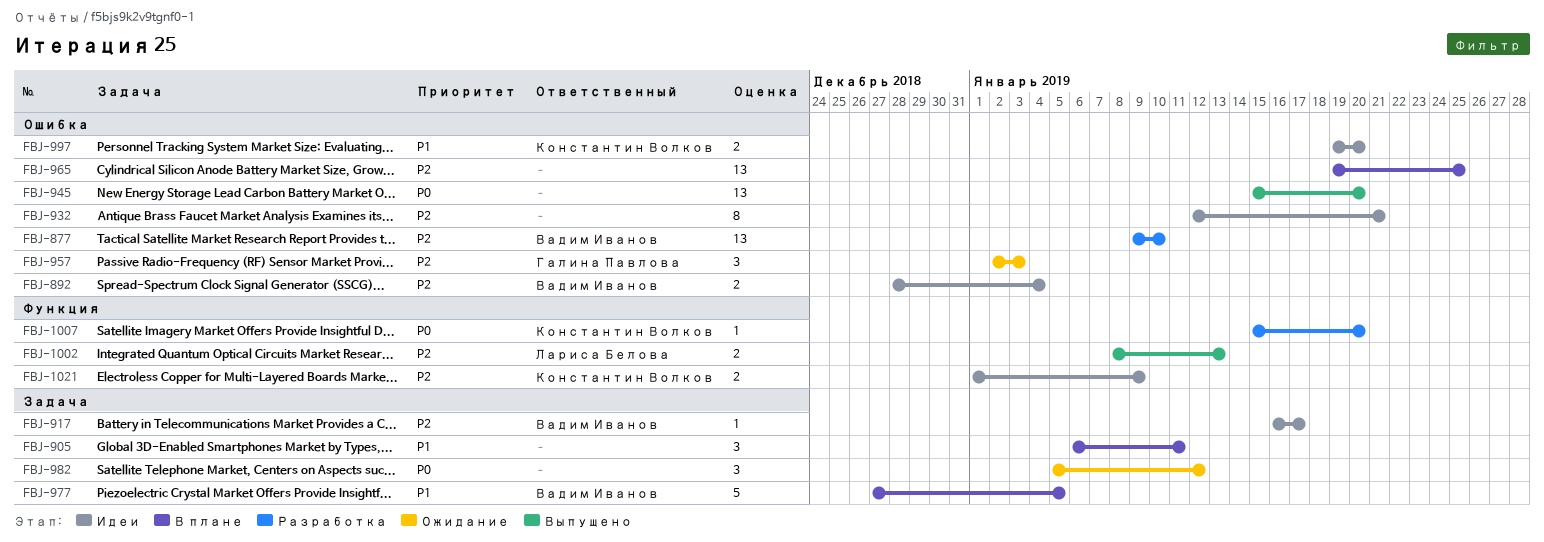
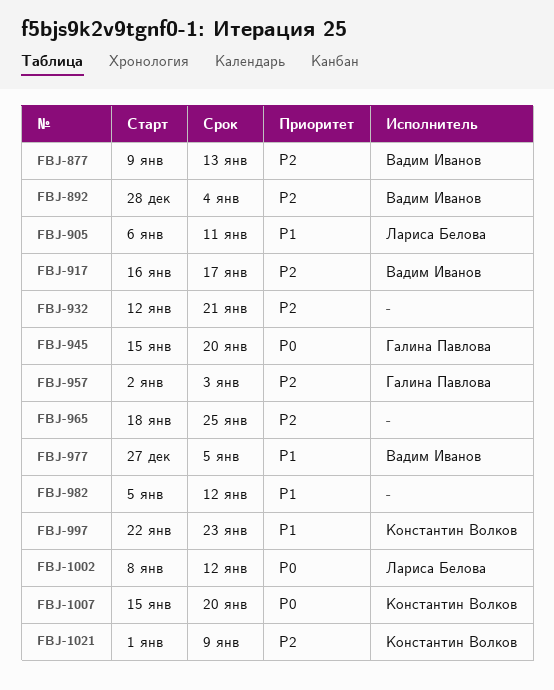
FBJ-877, due: Jan 10 -> Jan 13
FBJ-905, owner: none -> Лариса Белова
FBJ-945, owner: none -> Галина Павлова
FBJ-965, start: Jan 19 -> Jan 18
FBJ-982, priority: P0 -> P1
FBJ-997, start: Jan 19 -> Jan 22
FBJ-997, due: Jan 20 -> Jan 23
FBJ-1002, priority: P2 -> P0
FBJ-1002, due: Jan 13 -> Jan 12

